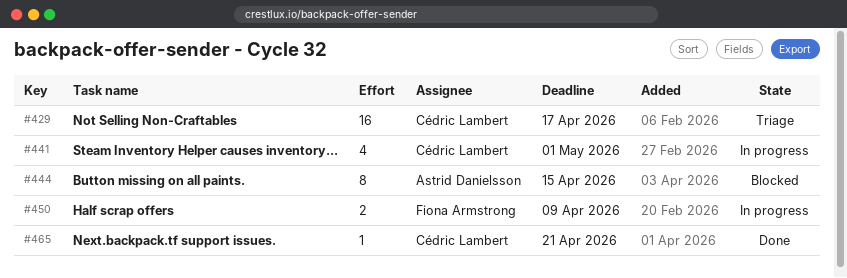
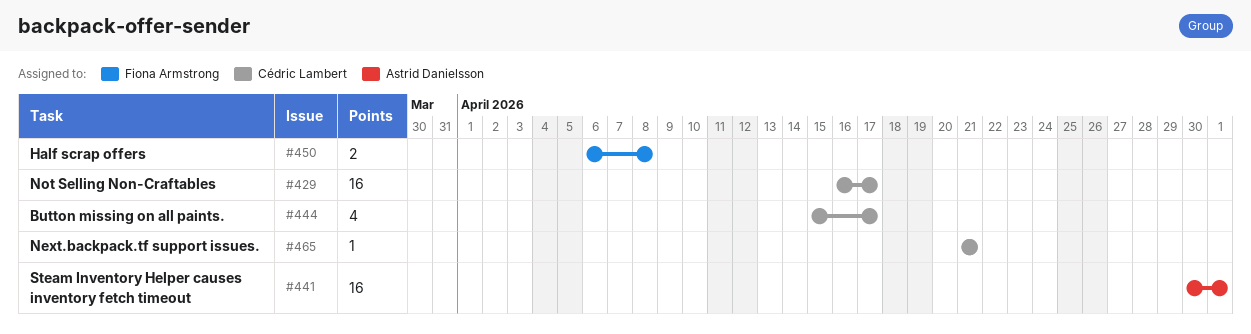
#441, owner: Cédric Lambert -> Astrid Danielsson
#441, estimate: 4 -> 16
#444, owner: Astrid Danielsson -> Cédric Lambert
#444, estimate: 8 -> 4
#444, due: Apr 15 -> Apr 17
#450, due: Apr 9 -> Apr 8

